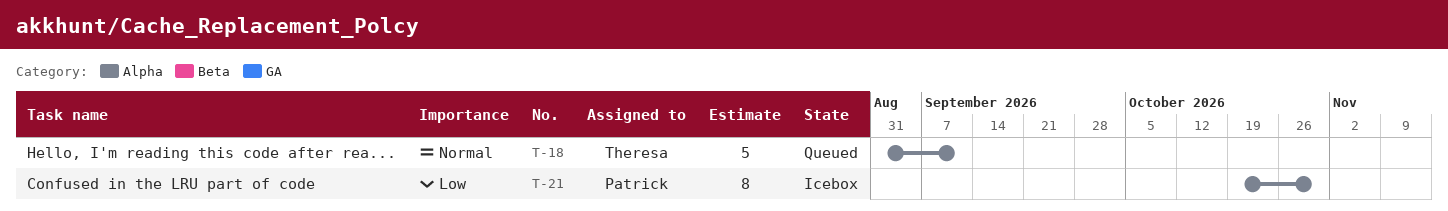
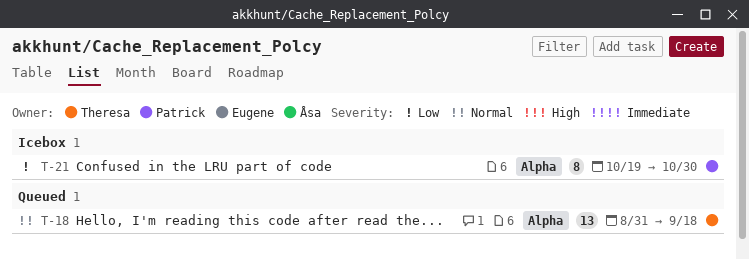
T-18, estimate: 5 -> 13
T-18, due: Sep 11 -> Sep 18

